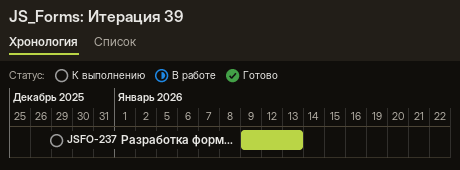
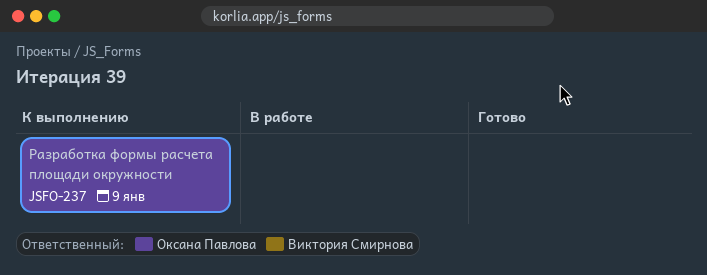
JSFO-237, due: Jan 13 -> Jan 9

